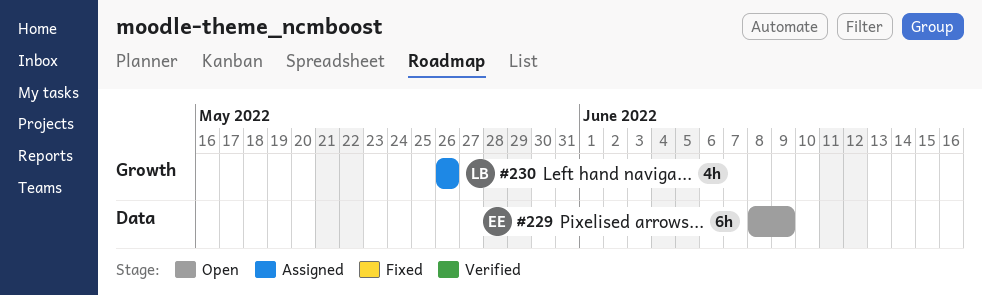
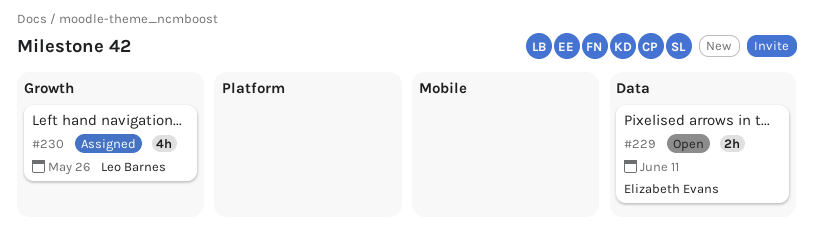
#229, estimate: 6h -> 2h
#229, due: Jun 9 -> Jun 11

